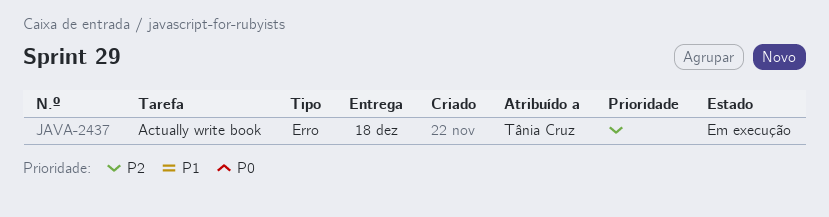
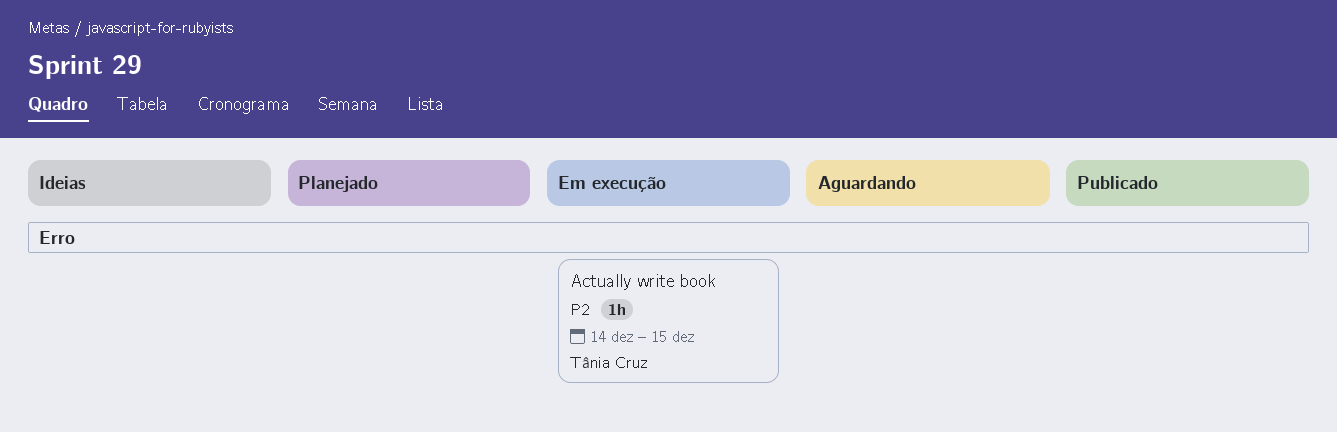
Actually write book, due: Dec 18 -> Dec 15

